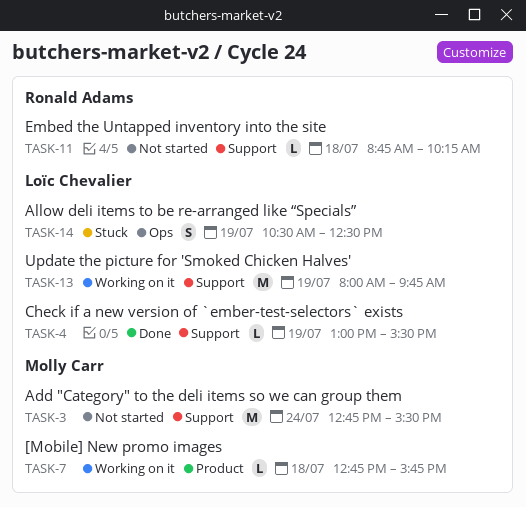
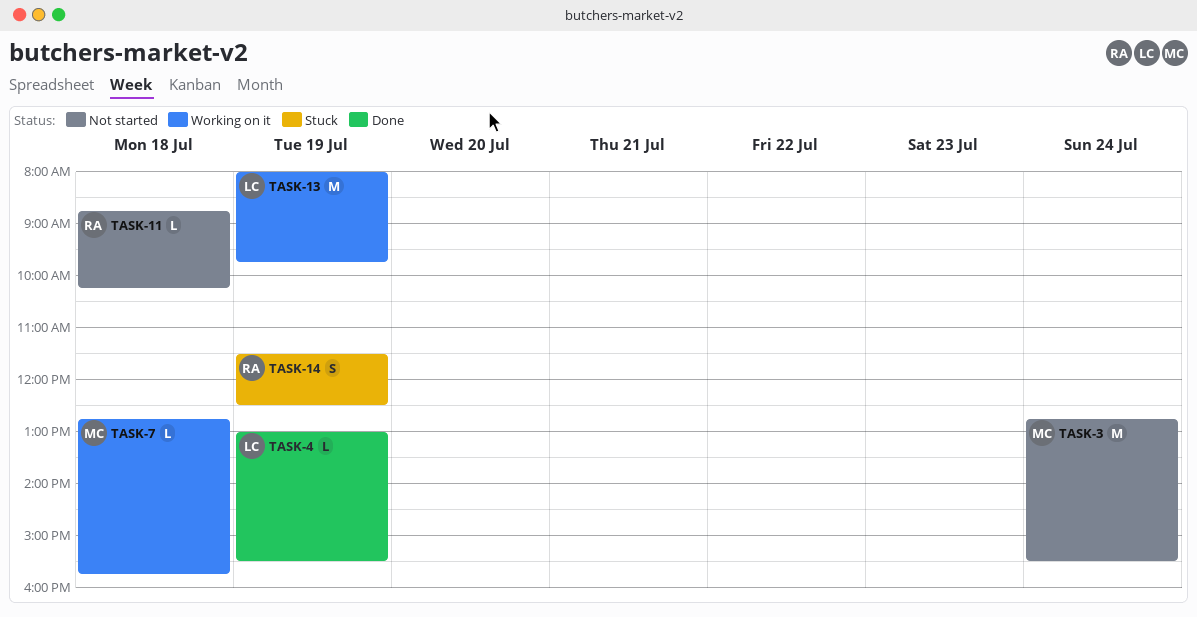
TASK-14, owner: Loïc Chevalier -> Ronald Adams
TASK-14, begins: 10:30 -> 11:30

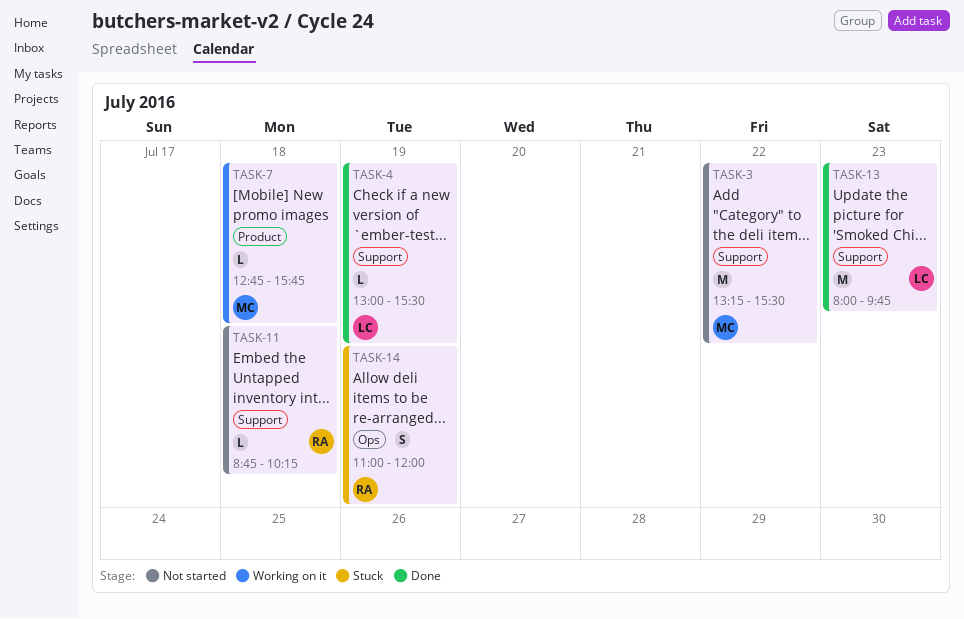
TASK-3, day: Jul 24 -> Jul 22
TASK-3, begins: 12:45 -> 13:15
TASK-13, status: Working on it -> Done
TASK-13, day: Jul 19 -> Jul 23
TASK-14, begins: 11:30 -> 11:00
TASK-14, ends: 12:30 -> 12:00

